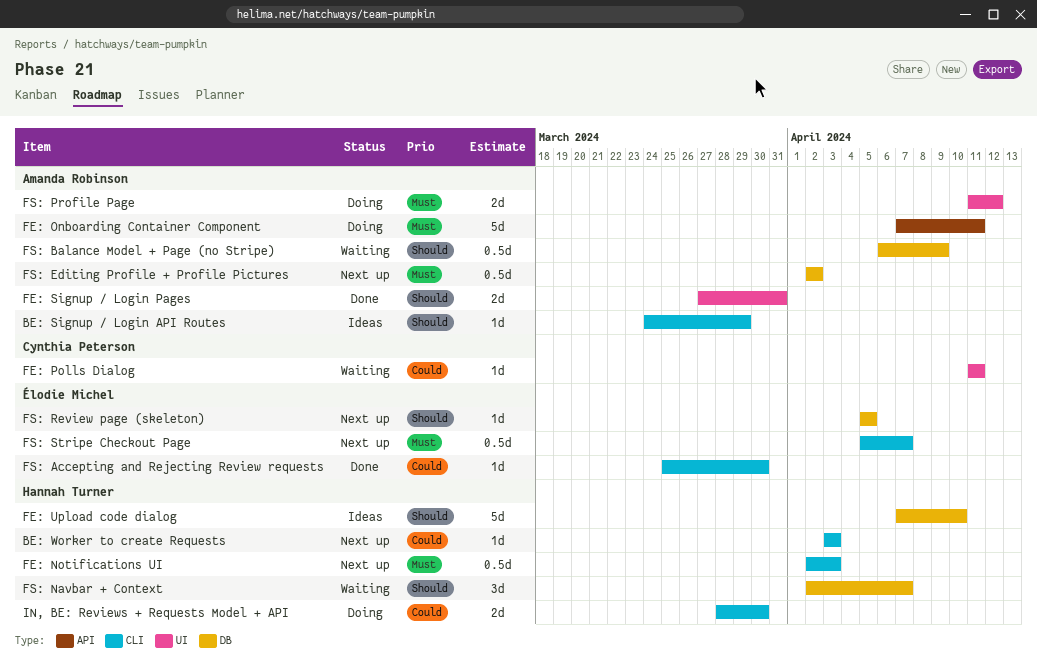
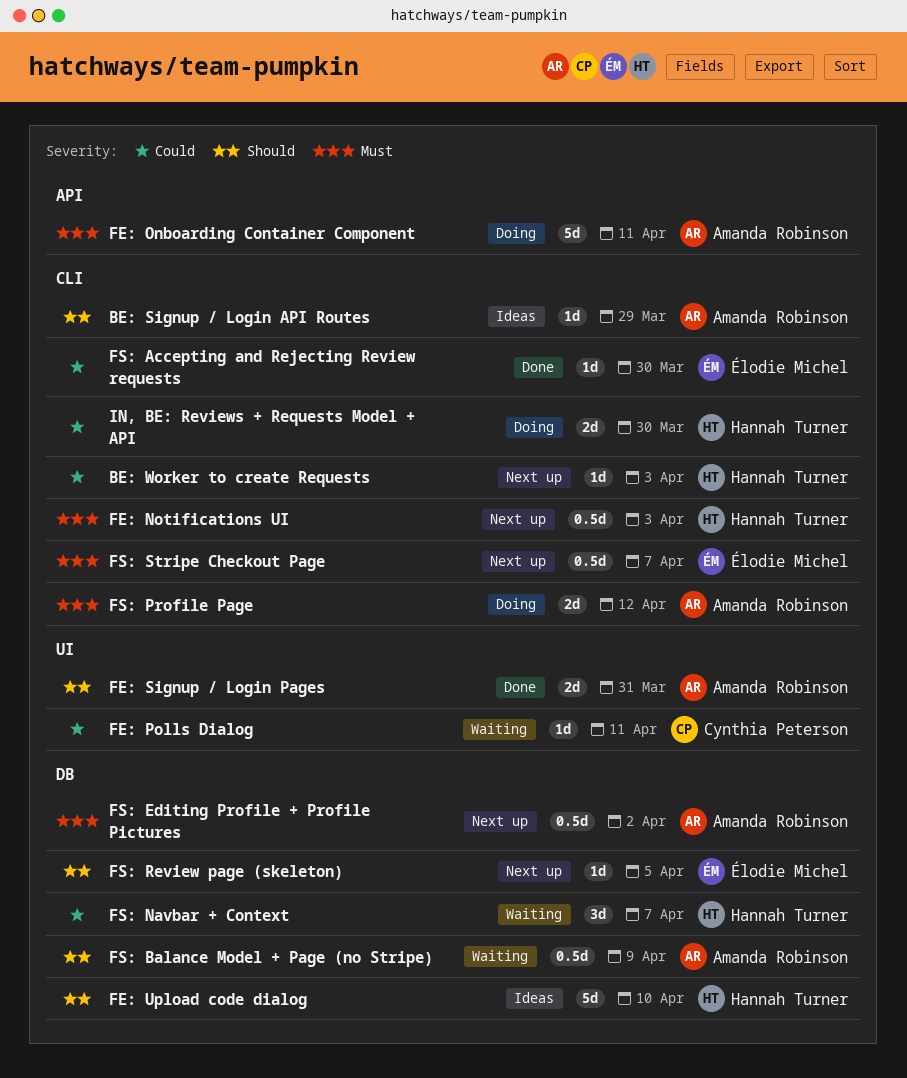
FS: Navbar + Context, priority: Should -> Could
FS: Profile Page, label: UI -> CLI

